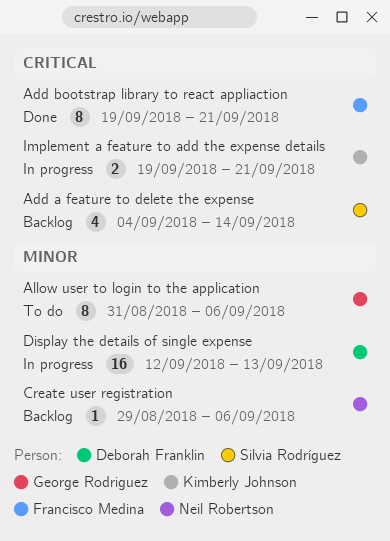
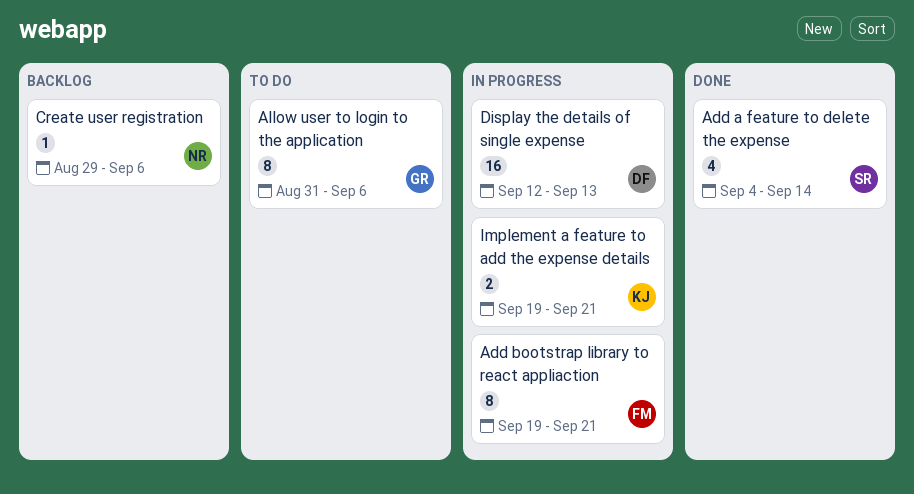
Add a feature to delete the expense, status: Backlog -> Done
Add bootstrap library to react appliaction, status: Done -> In progress

